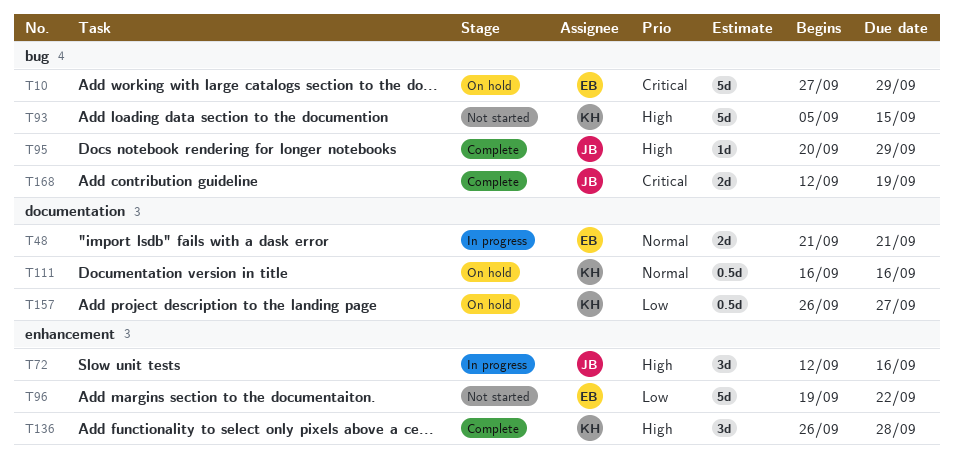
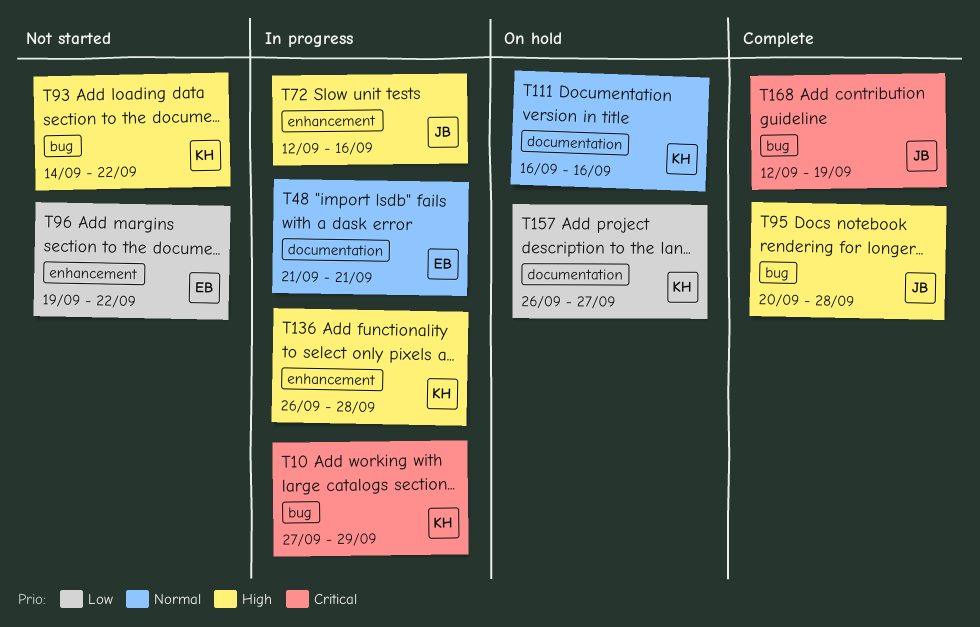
T10, status: On hold -> In progress
T10, owner: EB -> KH
T93, start: Sep 5 -> Sep 14
T93, due: Sep 15 -> Sep 22
T95, due: Sep 29 -> Sep 28
T136, status: Complete -> In progress

